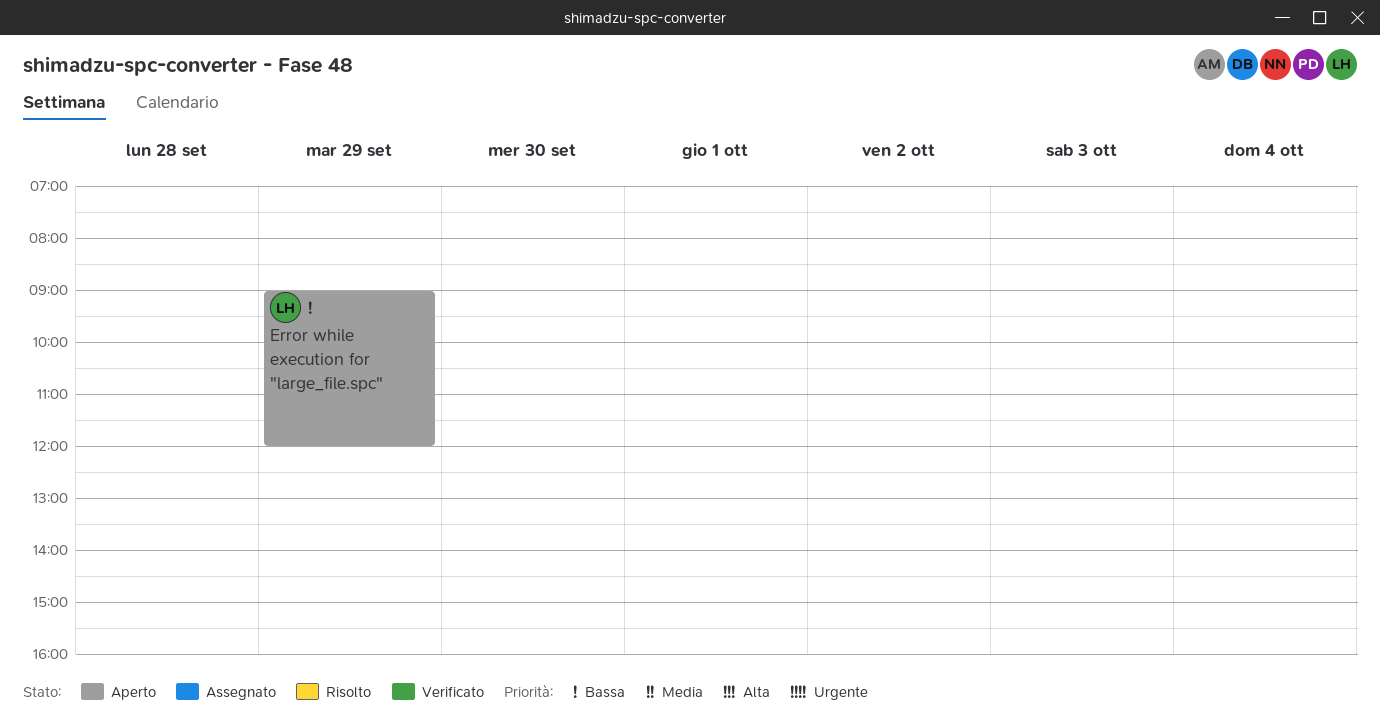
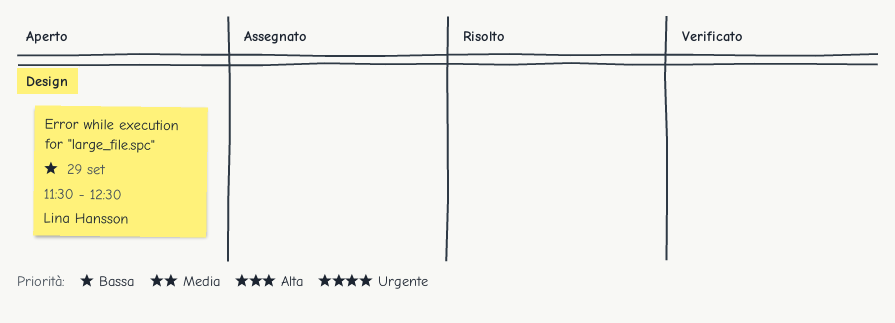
Error while execution for "large_file.spc", begins: 09:00 -> 11:30
Error while execution for "large_file.spc", ends: 12:00 -> 12:30

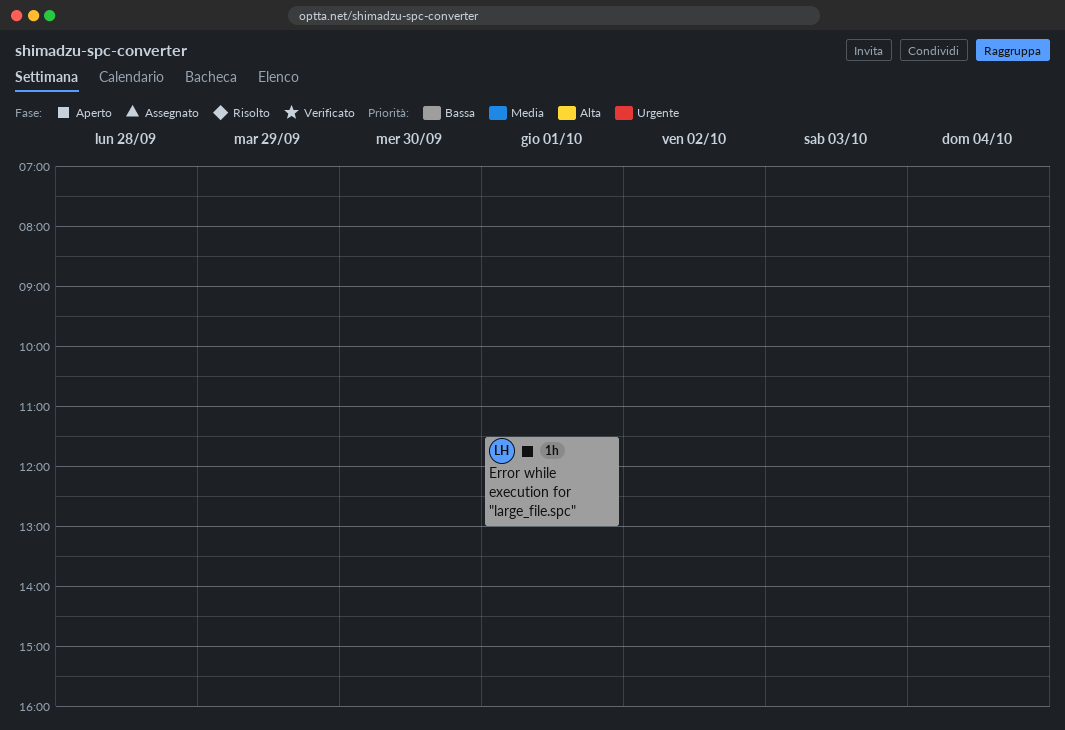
Error while execution for "large_file.spc", day: Sep 29 -> Oct 1
Error while execution for "large_file.spc", ends: 12:30 -> 13:00

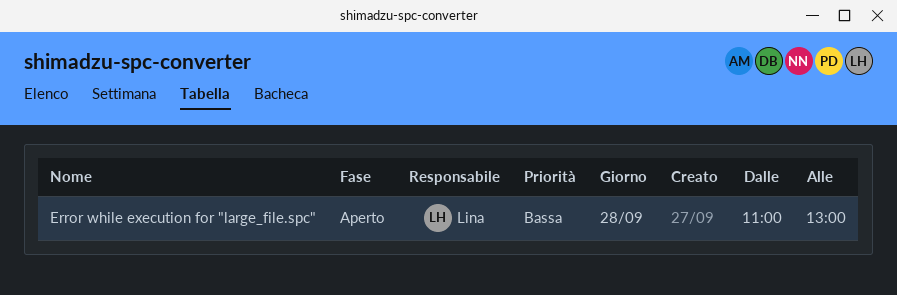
Error while execution for "large_file.spc", day: Oct 1 -> Sep 28
Error while execution for "large_file.spc", begins: 11:30 -> 11:00

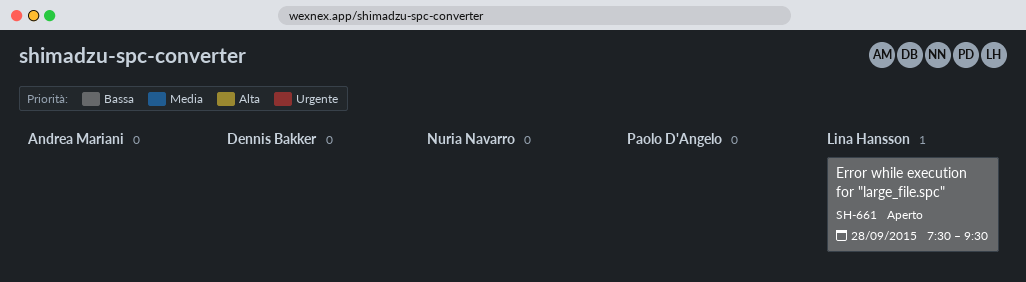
Error while execution for "large_file.spc", begins: 11:00 -> 07:30
Error while execution for "large_file.spc", ends: 13:00 -> 09:30

